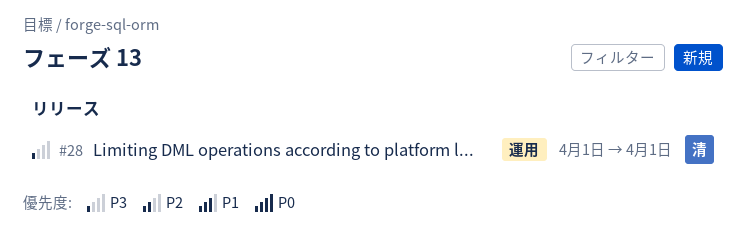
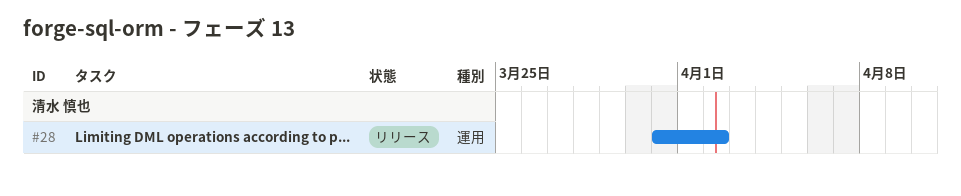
#28, start: Apr 1 -> Mar 31
#28, due: Apr 1 -> Apr 2

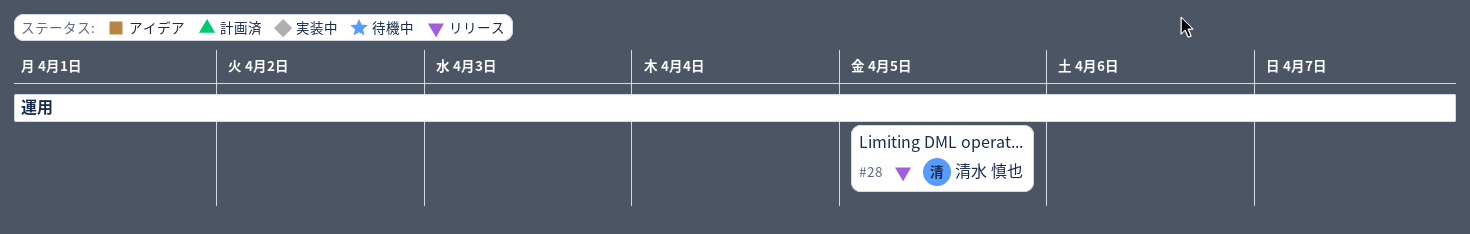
#28, due: Apr 2 -> Apr 5

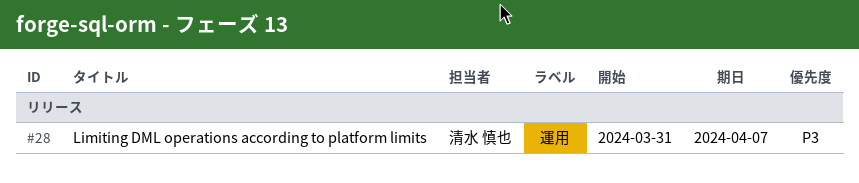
#28, due: Apr 5 -> Apr 7

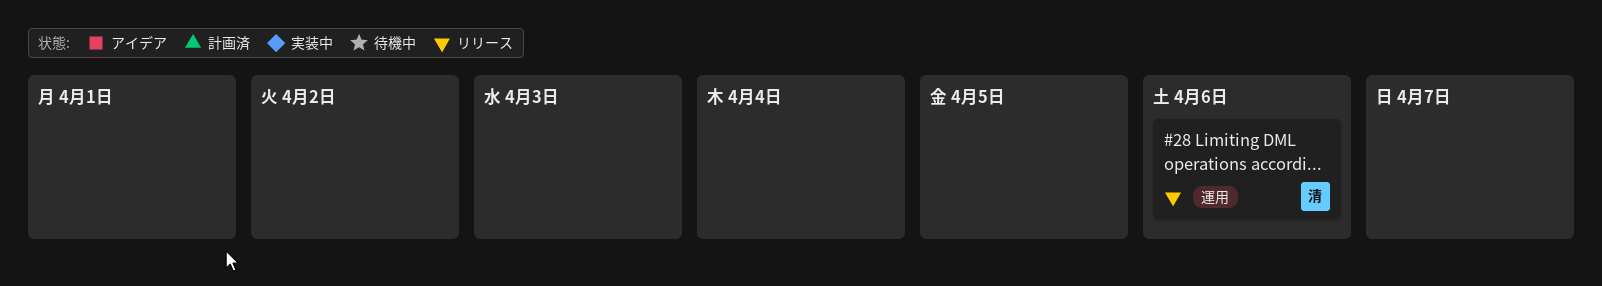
#28, due: Apr 7 -> Apr 6

